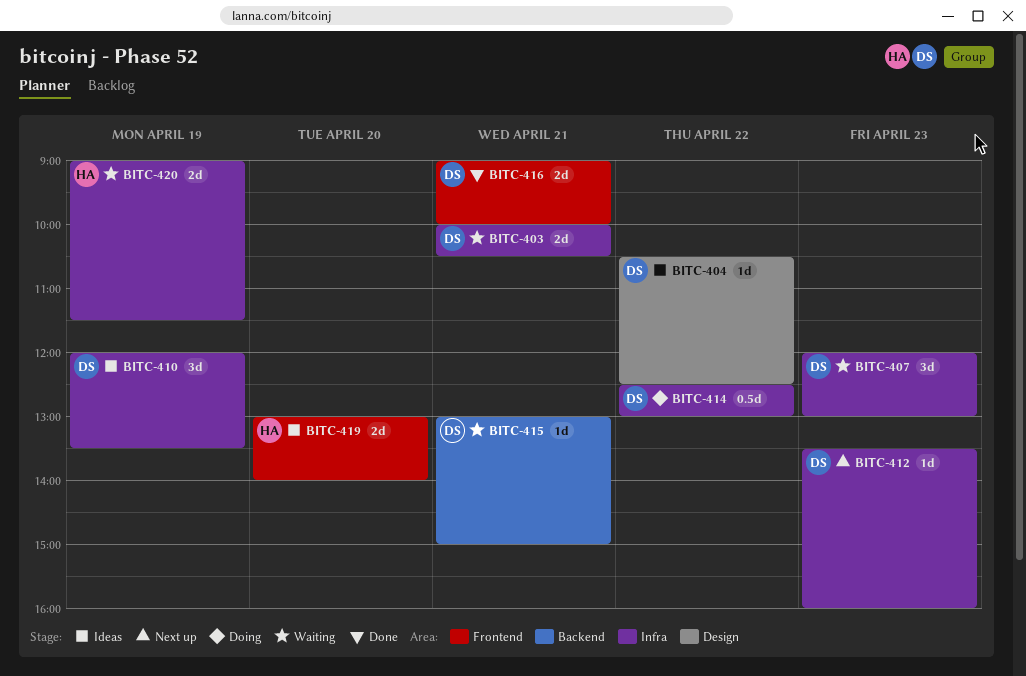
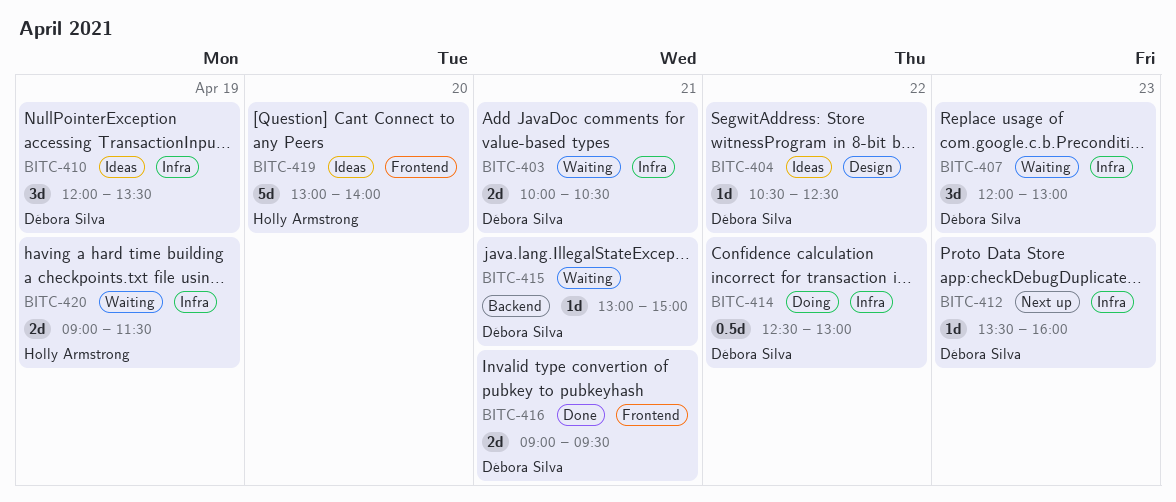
BITC-416, ends: 10:00 -> 09:30
BITC-419, estimate: 2d -> 5d

